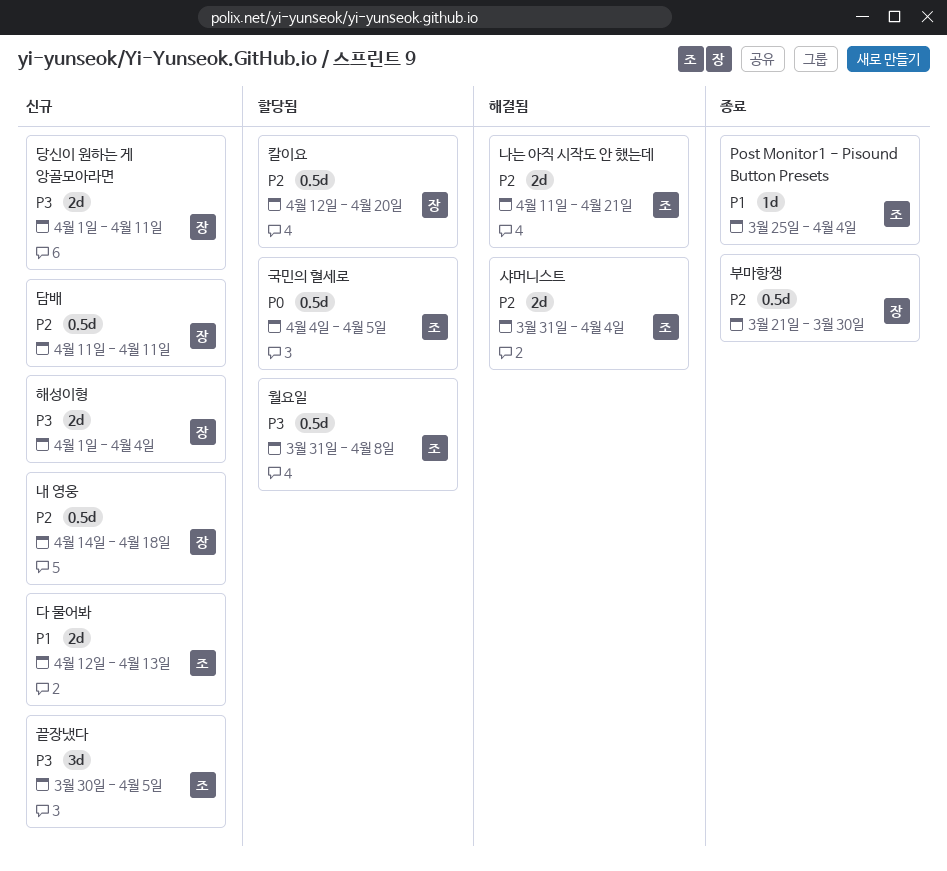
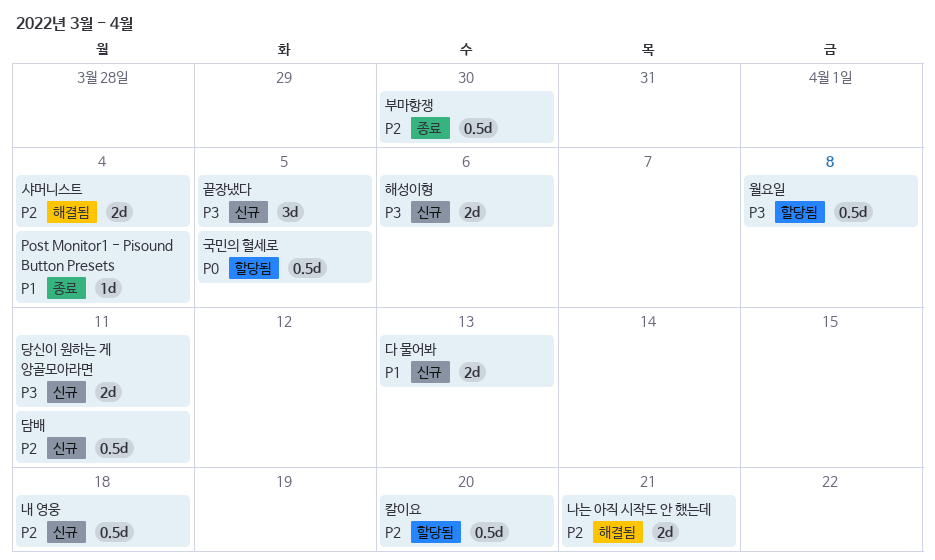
해성이형, due: Apr 4 -> Apr 6

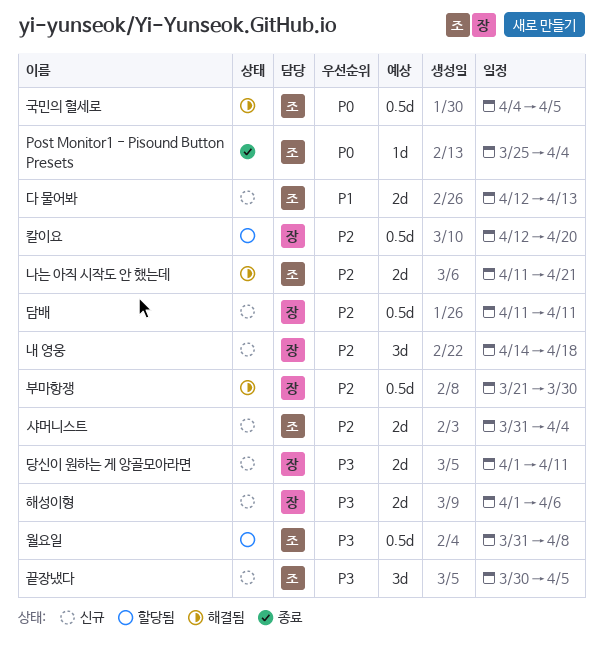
Post Monitor1 - Pisound Button Presets, priority: P1 -> P0
국민의 혈세로, status: 할당됨 -> 해결됨
내 영웅, estimate: 0.5d -> 3d
부마항쟁, status: 종료 -> 해결됨
샤머니스트, status: 해결됨 -> 신규

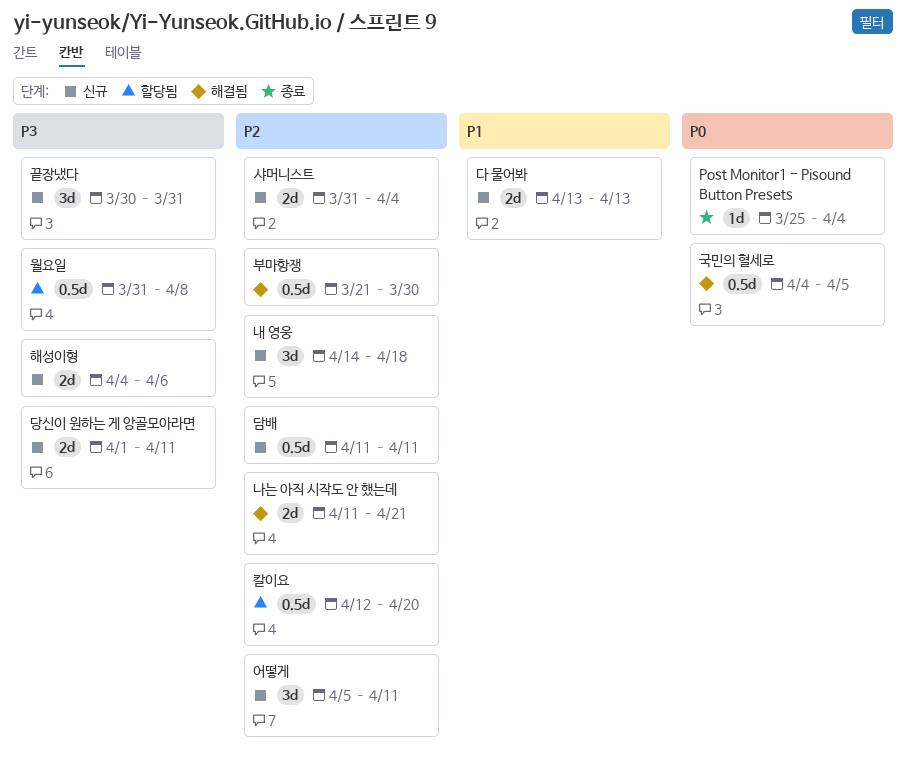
끝장냈다, due: Apr 5 -> Mar 31
다 물어봐, start: Apr 12 -> Apr 13
어떻게: none -> present
해성이형, start: Apr 1 -> Apr 4

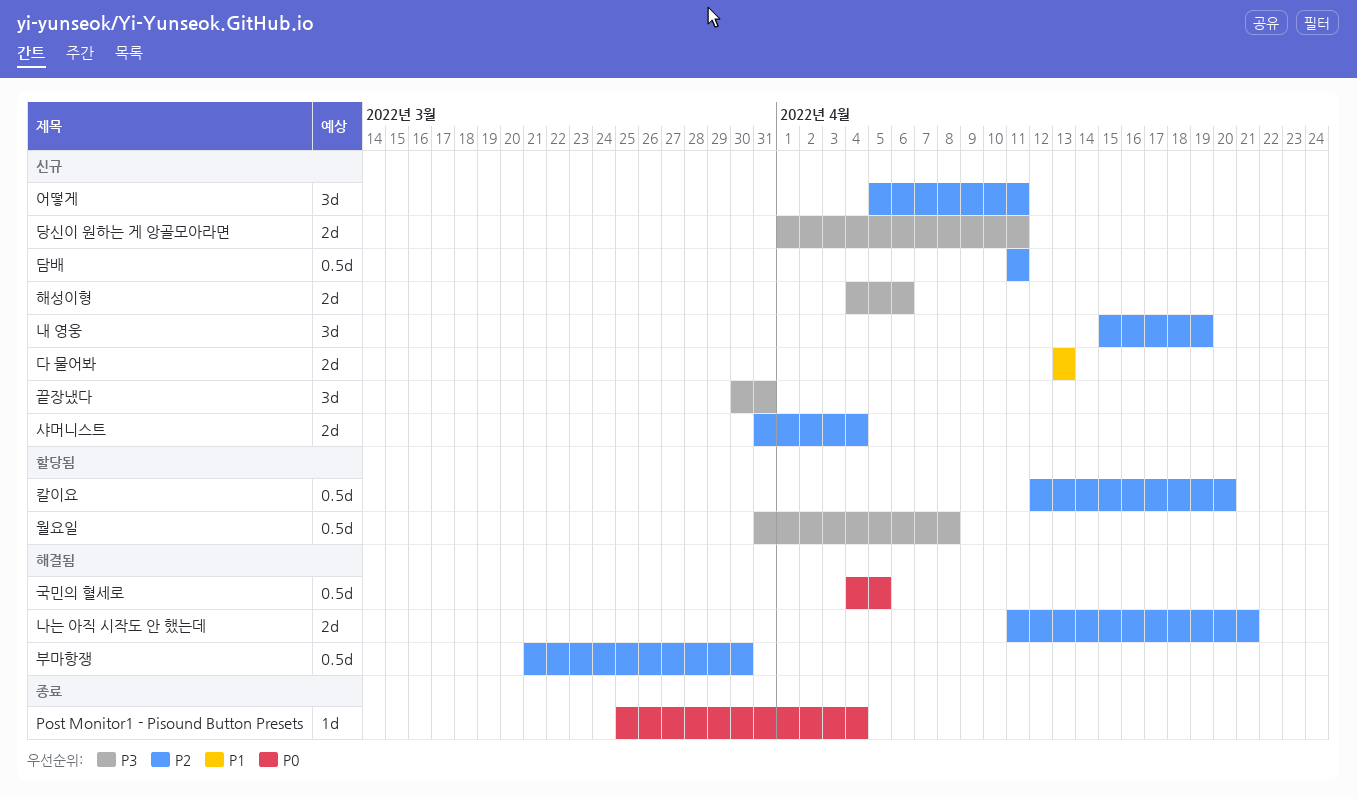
내 영웅, start: Apr 14 -> Apr 15
내 영웅, due: Apr 18 -> Apr 19

